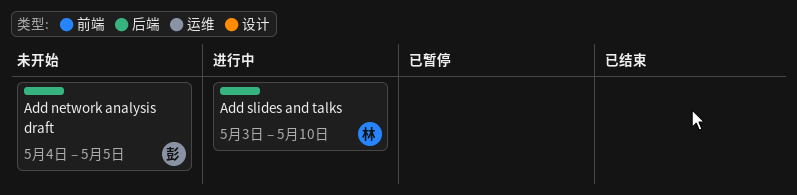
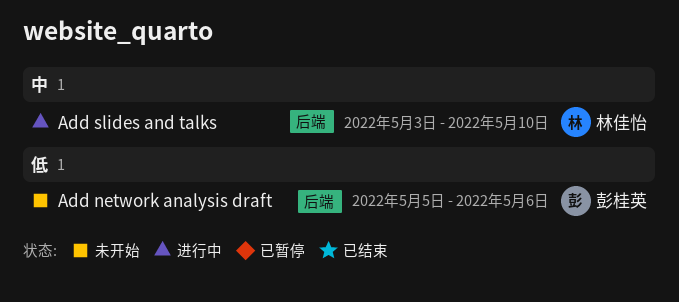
Add network analysis draft, start: May 4 -> May 5
Add network analysis draft, due: May 5 -> May 6

